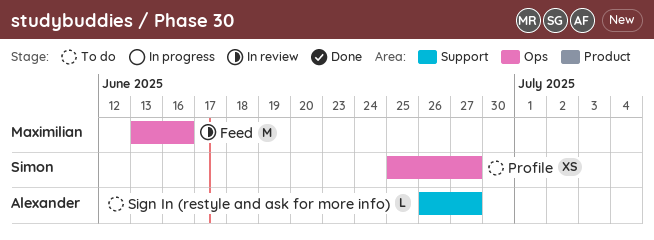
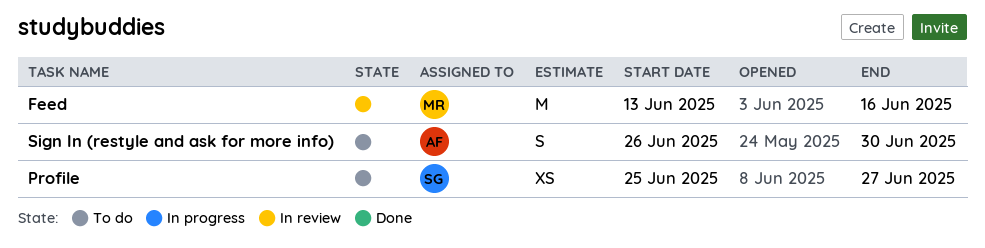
Sign In (restyle and ask for more info), estimate: L -> S
Sign In (restyle and ask for more info), due: Jun 27 -> Jun 30

